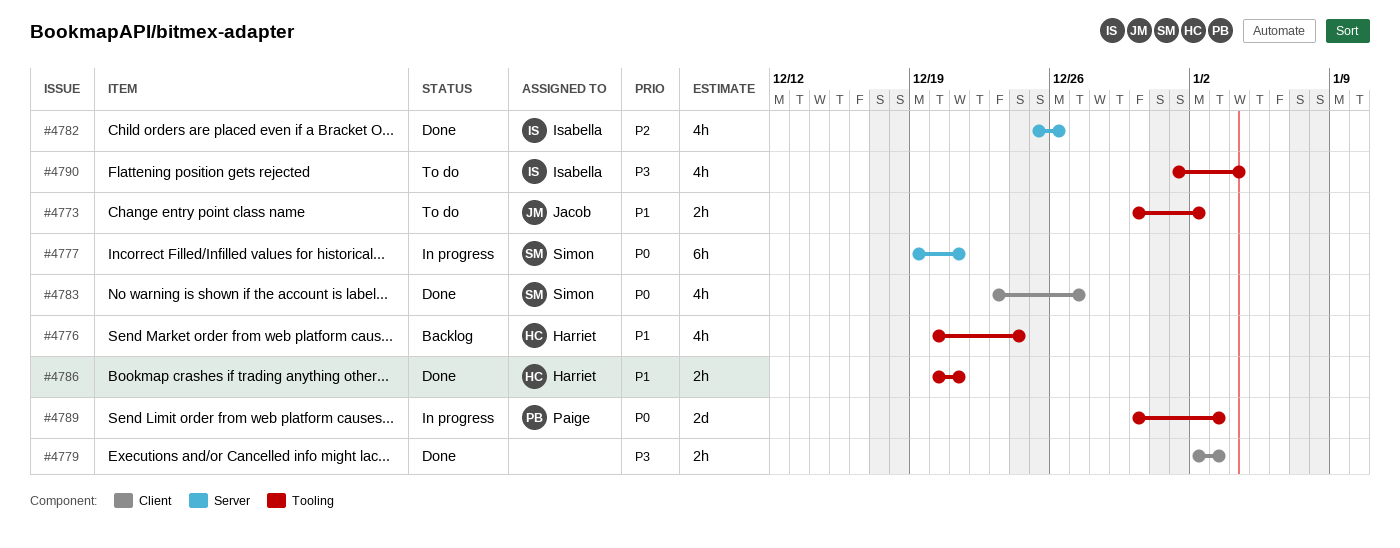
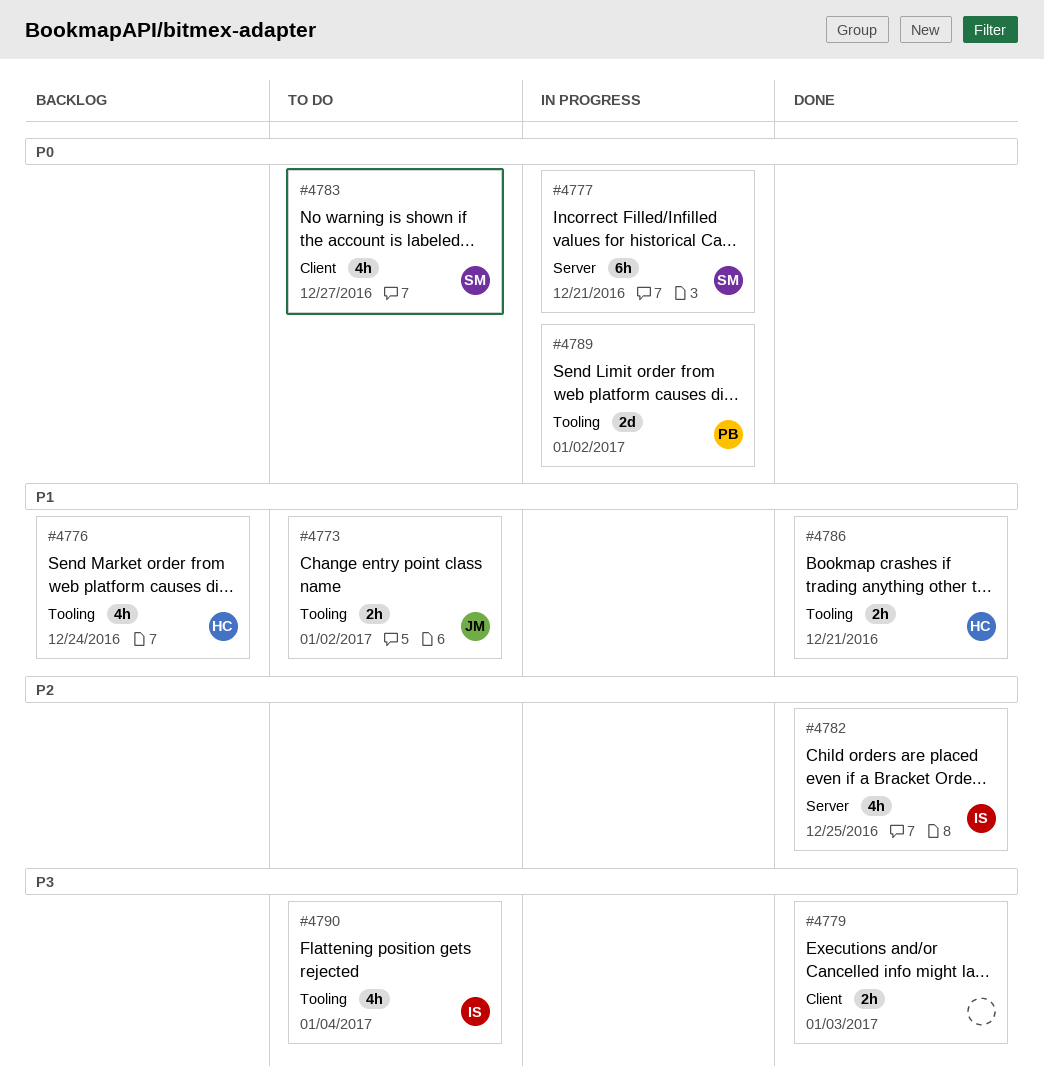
#4782, due: Dec 26 -> Dec 25
#4783, status: Done -> To do
#4789, due: Jan 3 -> Jan 2

